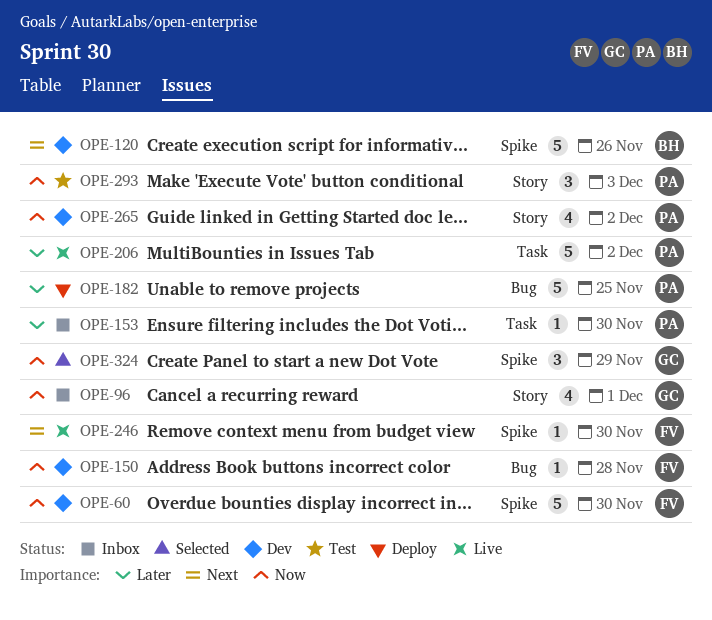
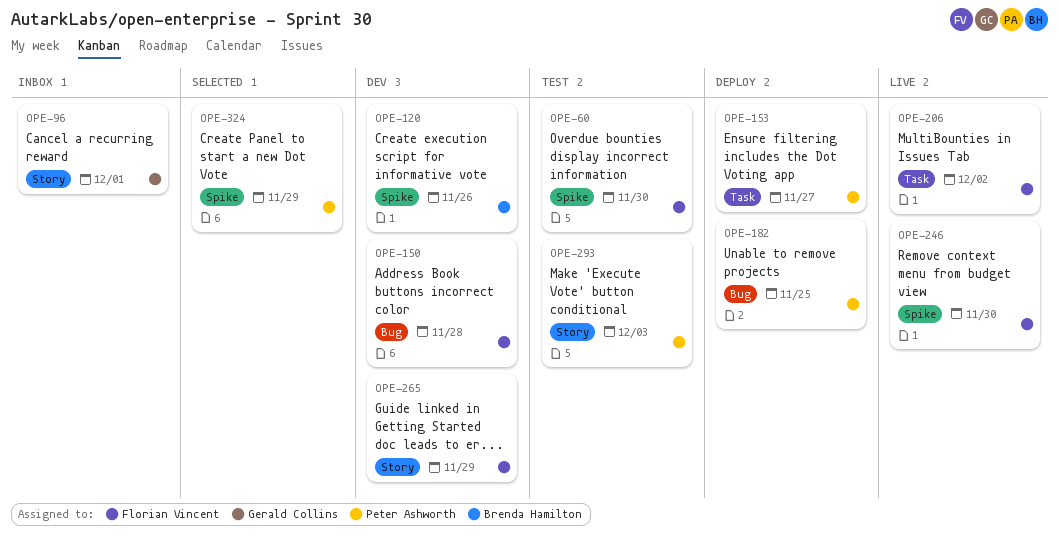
OPE-60, status: Dev -> Test
OPE-153, status: Inbox -> Deploy
OPE-153, due: Nov 30 -> Nov 27
OPE-206, owner: Peter Ashworth -> Florian Vincent
OPE-265, owner: Peter Ashworth -> Florian Vincent
OPE-265, due: Dec 2 -> Nov 29
OPE-324, owner: Gerald Collins -> Peter Ashworth

